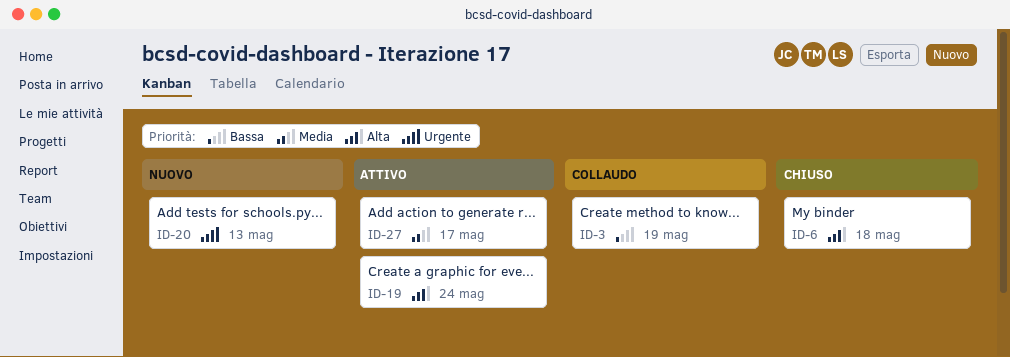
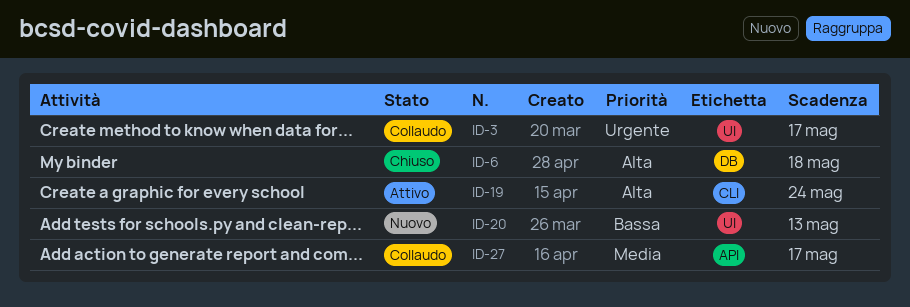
ID-3, priority: Bassa -> Urgente
ID-3, due: May 19 -> May 17
ID-20, priority: Urgente -> Bassa
ID-27, status: Attivo -> Collaudo

